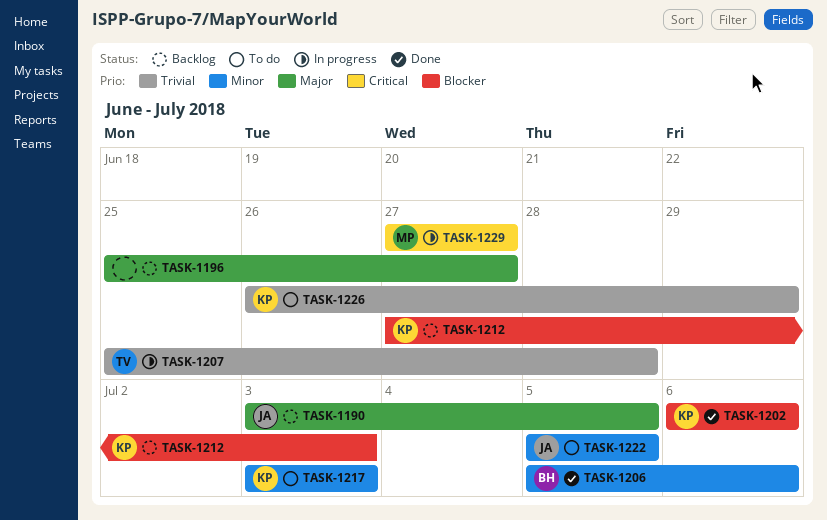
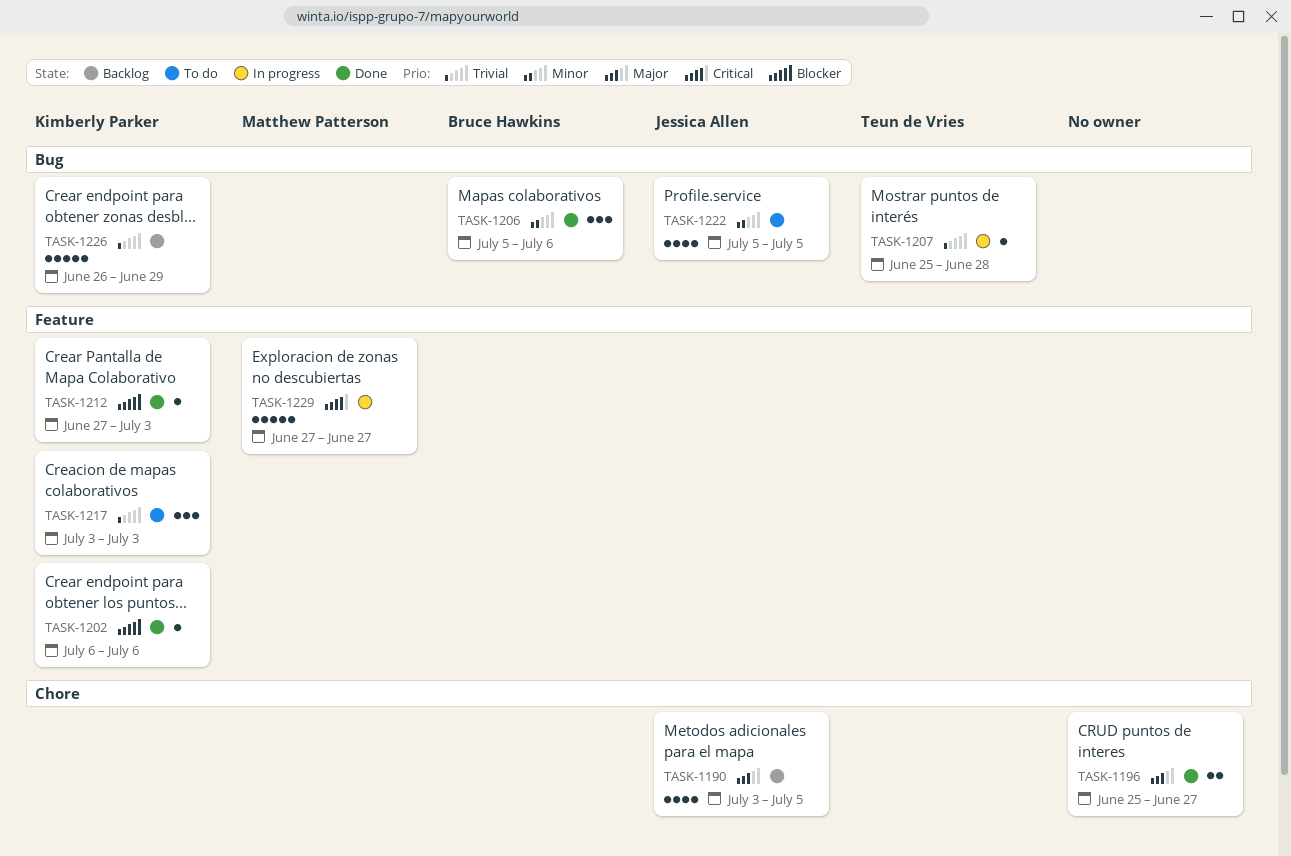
TASK-1196, status: Backlog -> Done
TASK-1212, status: Backlog -> Done
TASK-1217, priority: Minor -> Trivial
TASK-1226, status: To do -> Backlog

